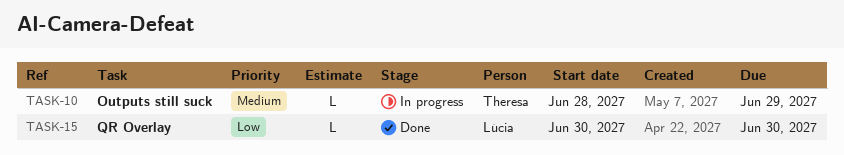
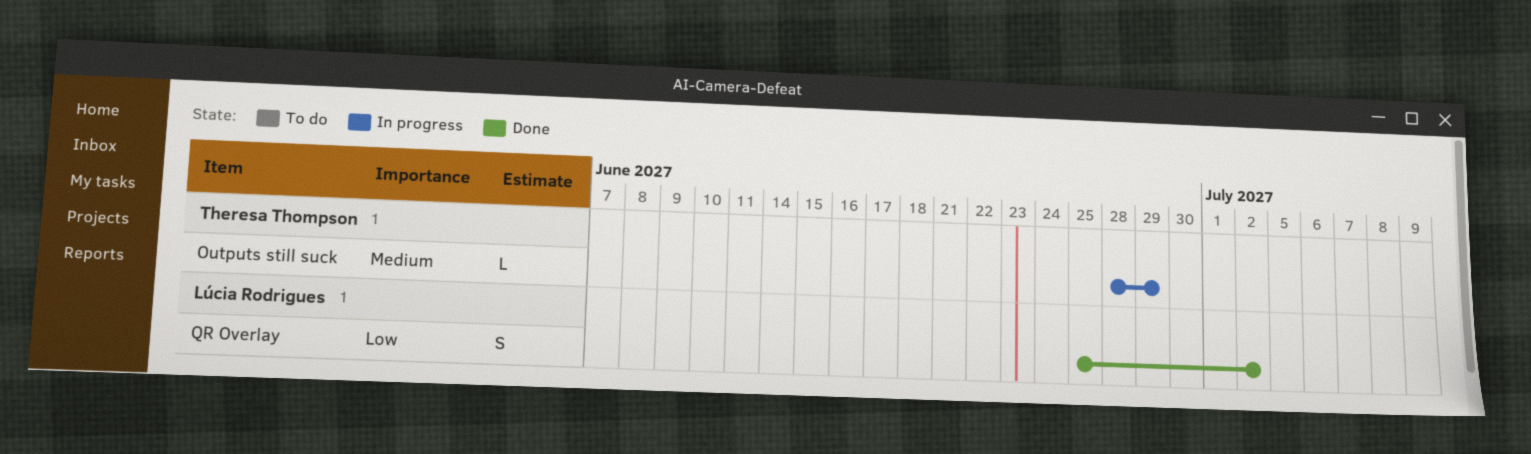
QR Overlay, estimate: L -> S
QR Overlay, start: Jun 30 -> Jun 25
QR Overlay, due: Jun 30 -> Jul 2

